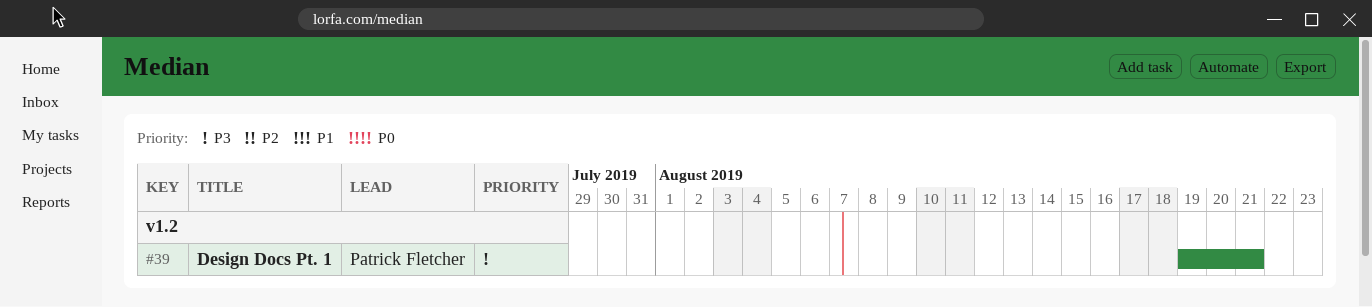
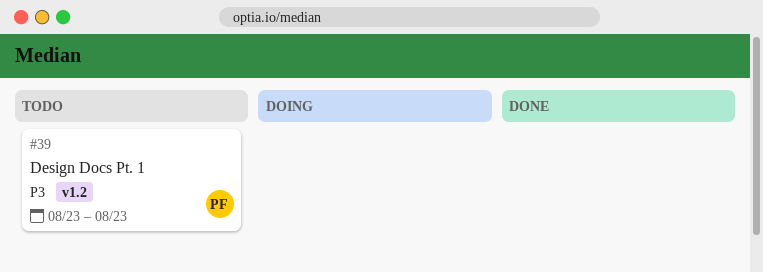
#39, start: Aug 19 -> Aug 23
#39, due: Aug 21 -> Aug 23

